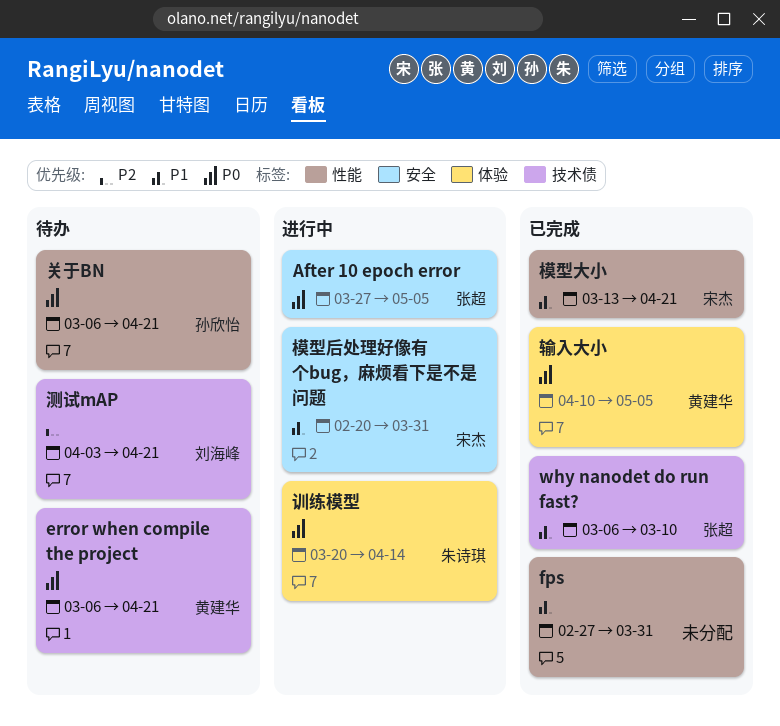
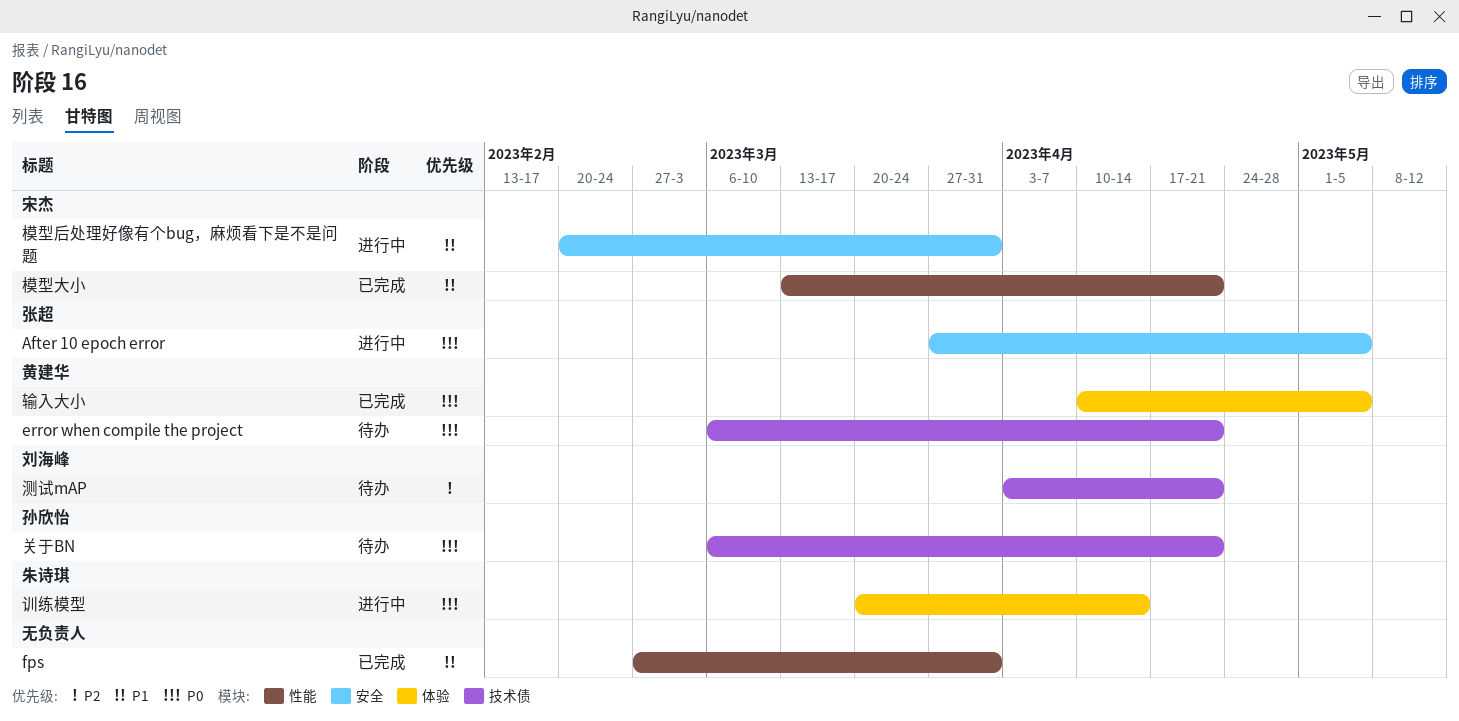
why nanodet do run fast?: present -> none
关于BN, label: 性能 -> 技术债

